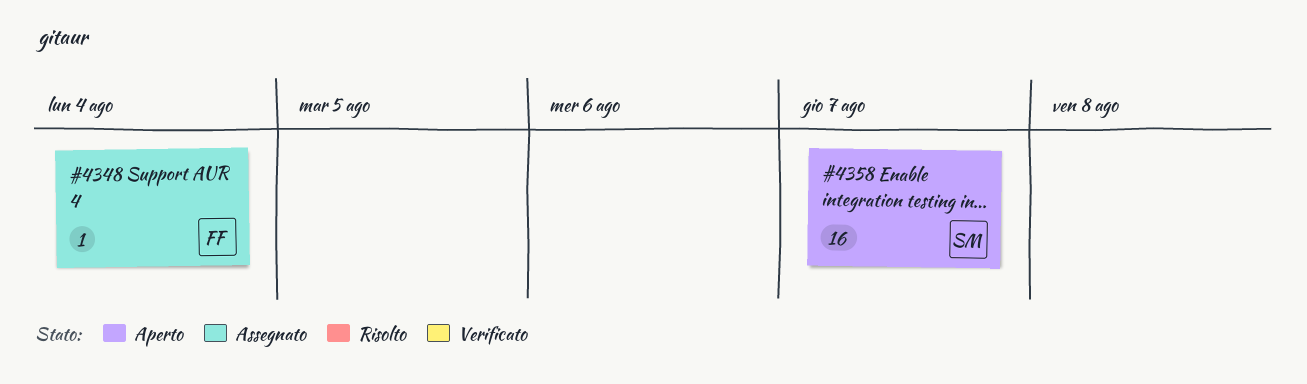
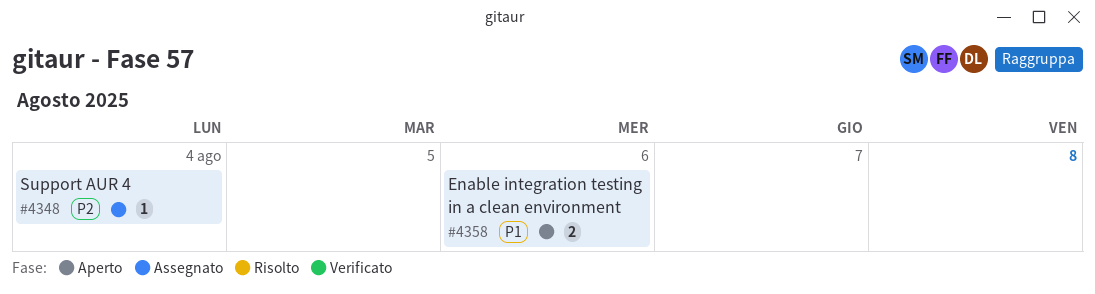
#4358, estimate: 16 -> 2
#4358, due: Aug 7 -> Aug 6

